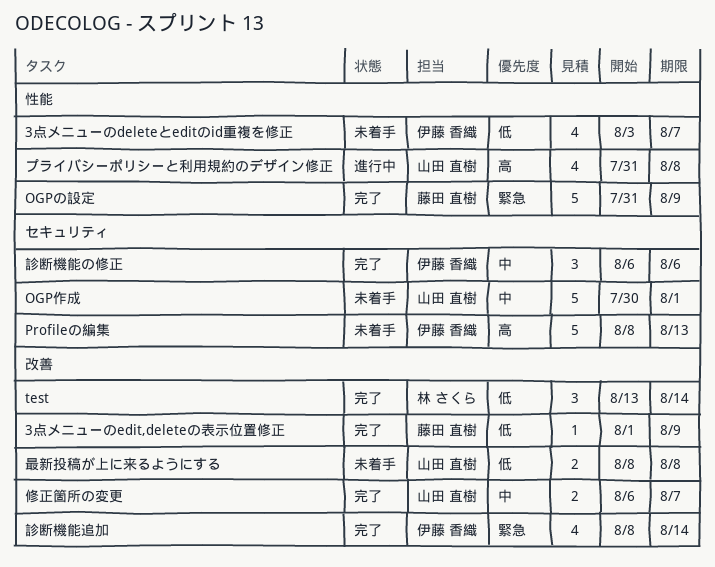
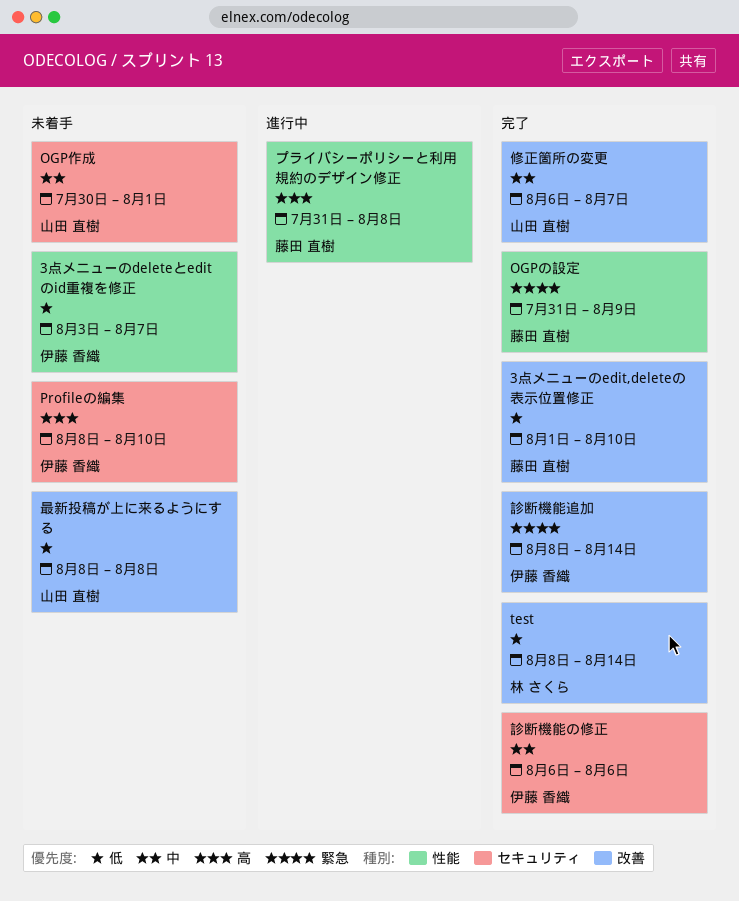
3点メニューのedit,deleteの表示位置修正, due: Aug 9 -> Aug 10
Profileの編集, due: Aug 13 -> Aug 10
test, start: Aug 13 -> Aug 8
プライバシーポリシーと利用規約のデザイン修正, owner: 山田 直樹 -> 藤田 直樹

